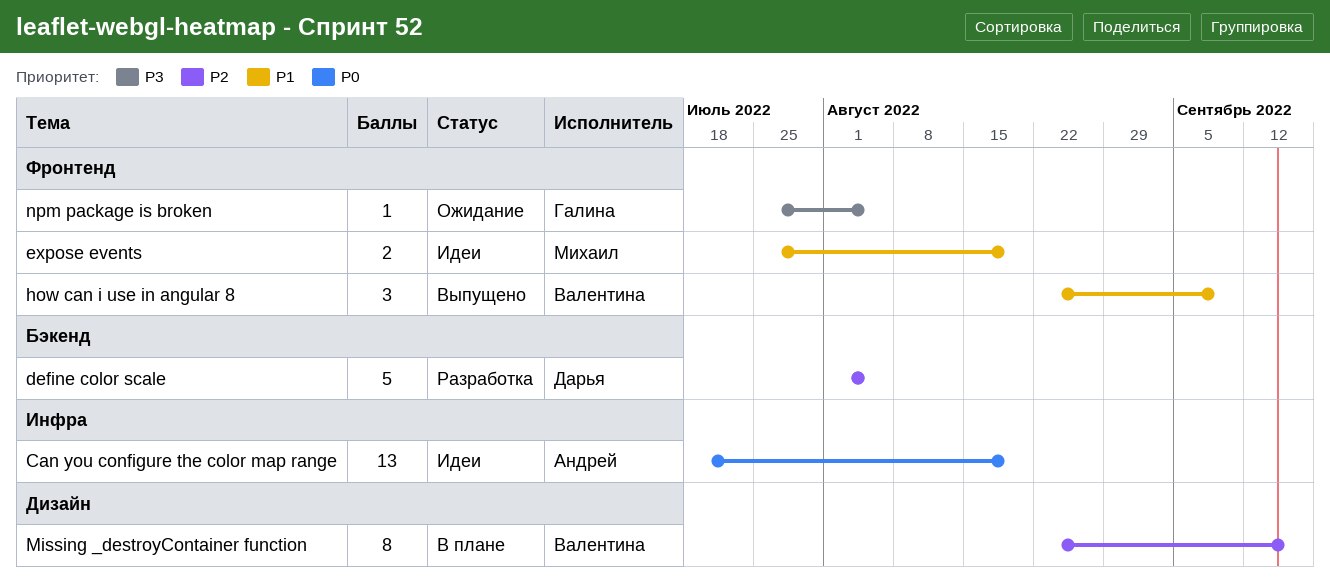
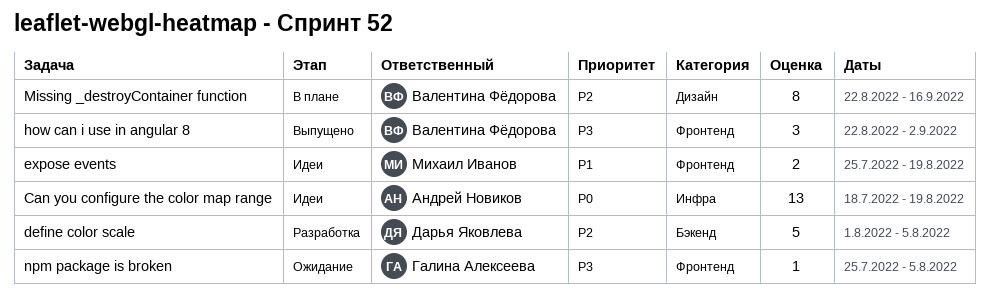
how can i use in angular 8, priority: P1 -> P3
how can i use in angular 8, due: Sep 9 -> Sep 2

